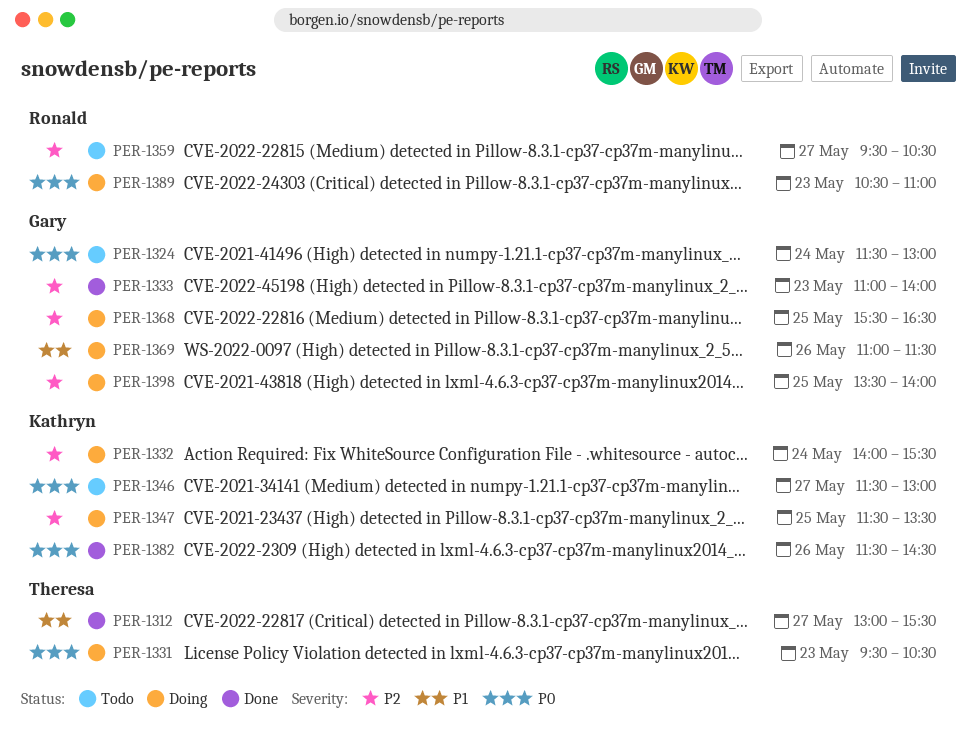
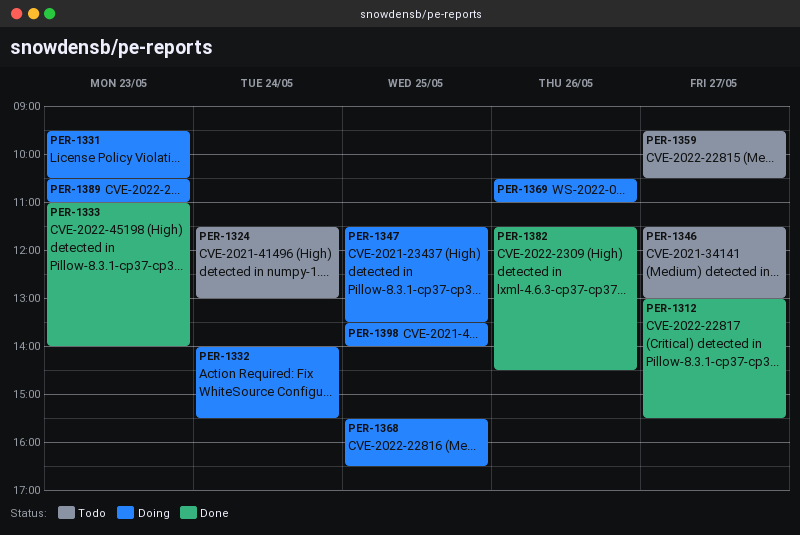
PER-1369, begins: 11:00 -> 10:30
PER-1369, ends: 11:30 -> 11:00

